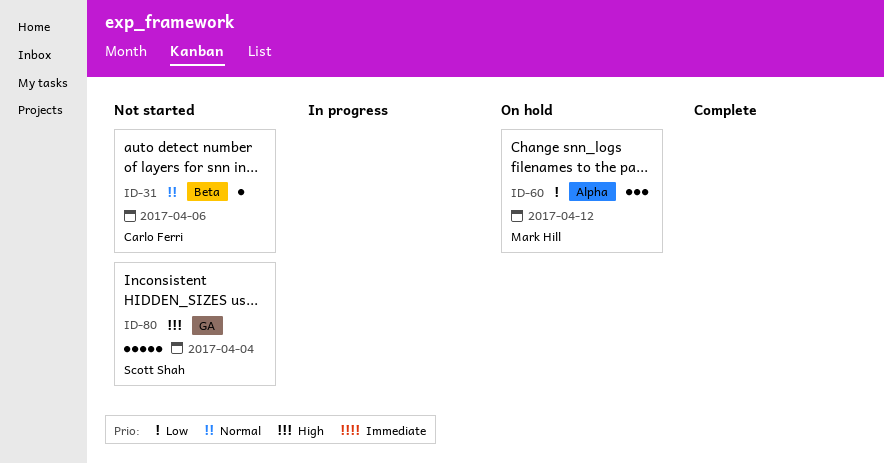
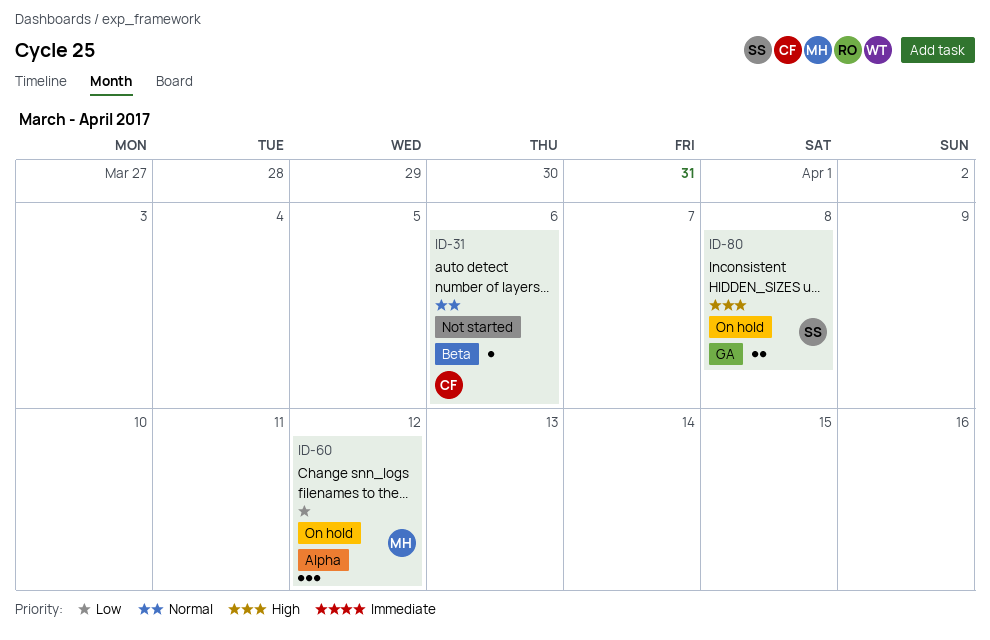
ID-80, status: Not started -> On hold
ID-80, estimate: 5 -> 2
ID-80, due: Apr 4 -> Apr 8

